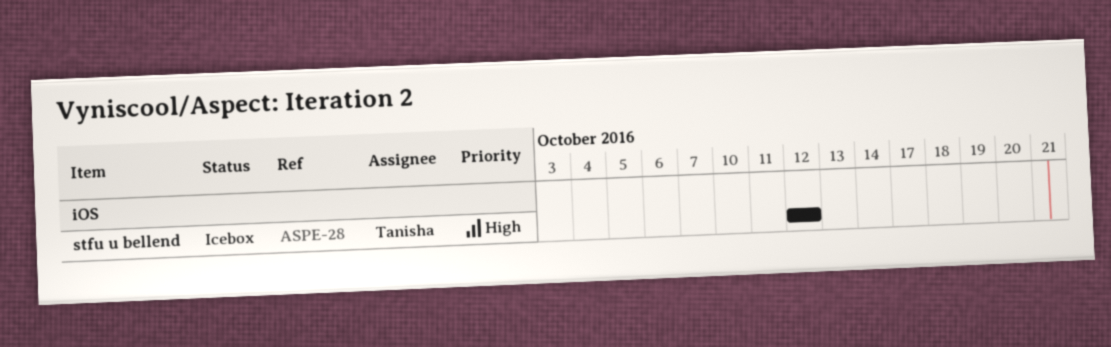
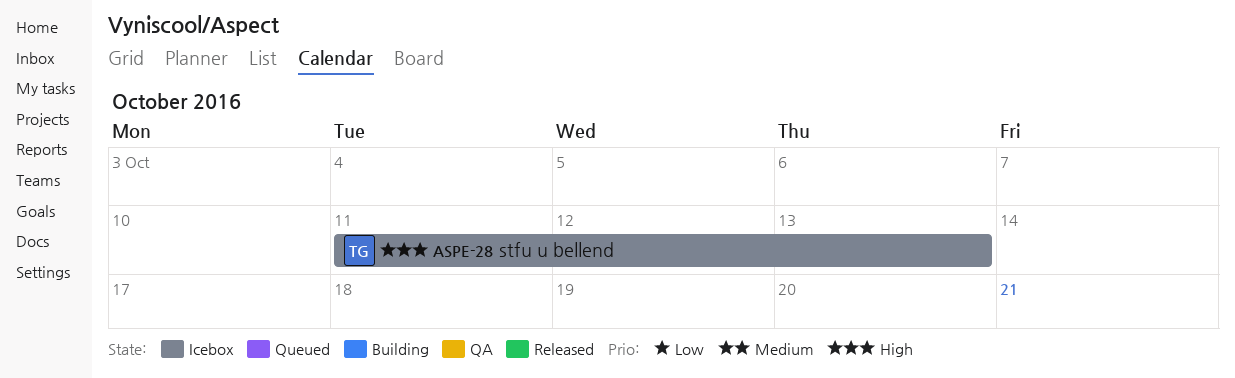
ASPE-28, start: Oct 12 -> Oct 11
ASPE-28, due: Oct 12 -> Oct 13

